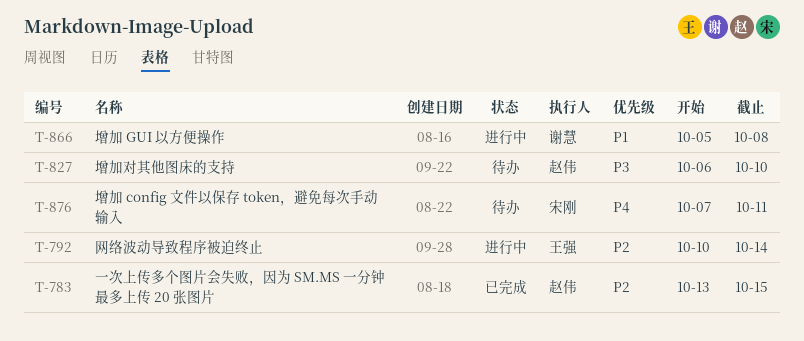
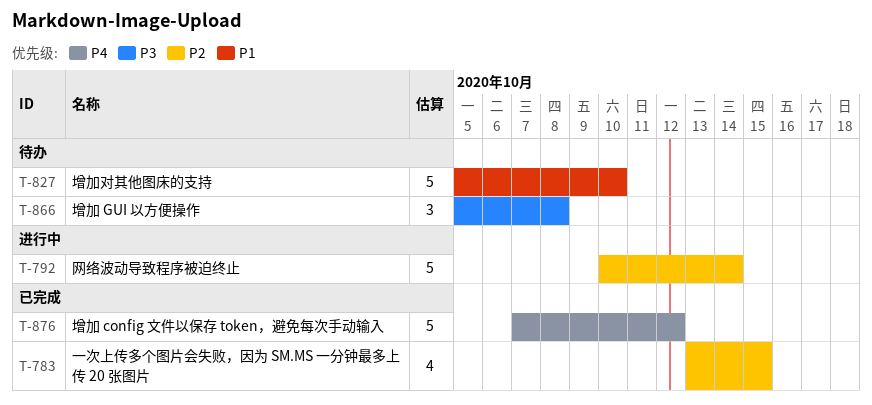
T-827, priority: P3 -> P1
T-827, start: Oct 6 -> Oct 5
T-866, status: 进行中 -> 待办
T-866, priority: P1 -> P3
T-876, status: 待办 -> 已完成
T-876, due: Oct 11 -> Oct 12

